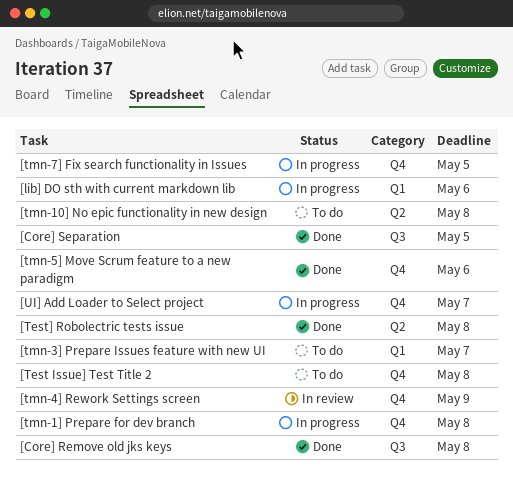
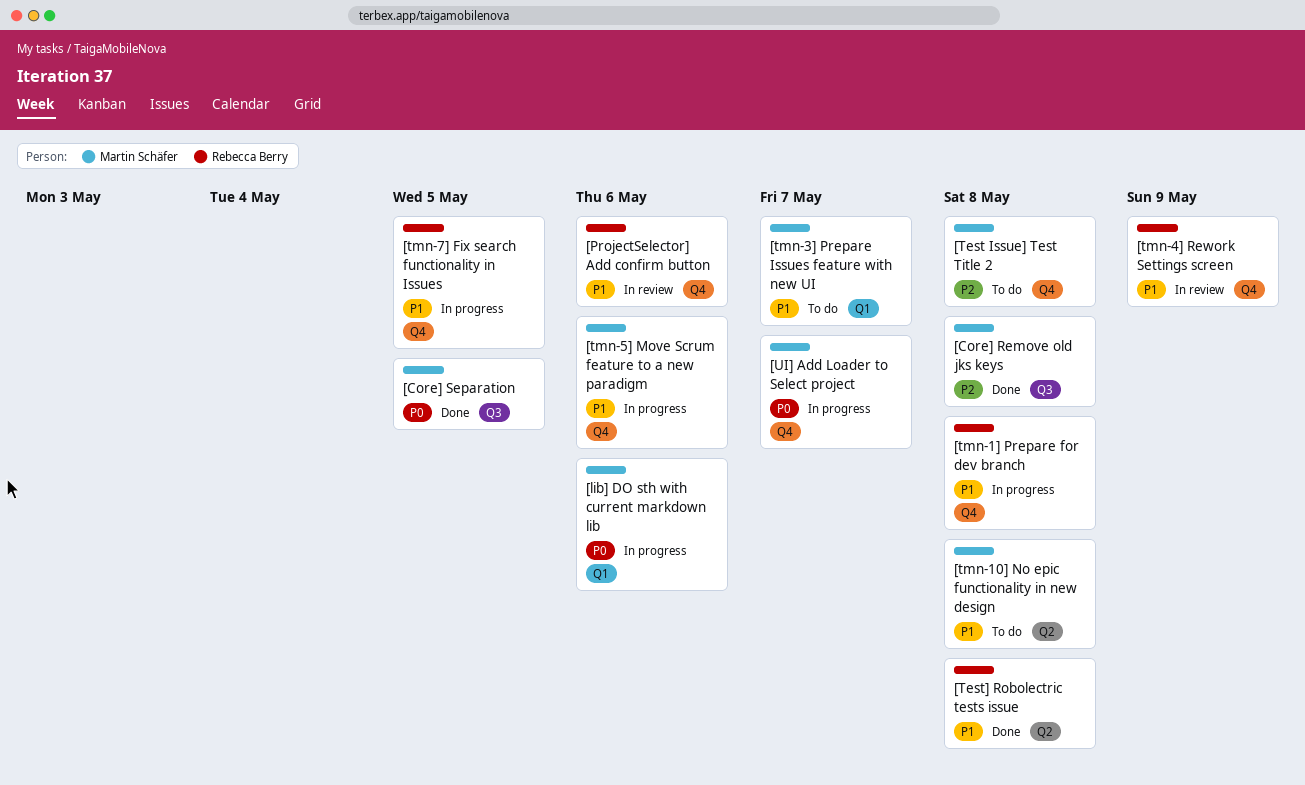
[ProjectSelector] Add confirm button: none -> present
[tmn-5] Move Scrum feature to a new paradigm, status: Done -> In progress

